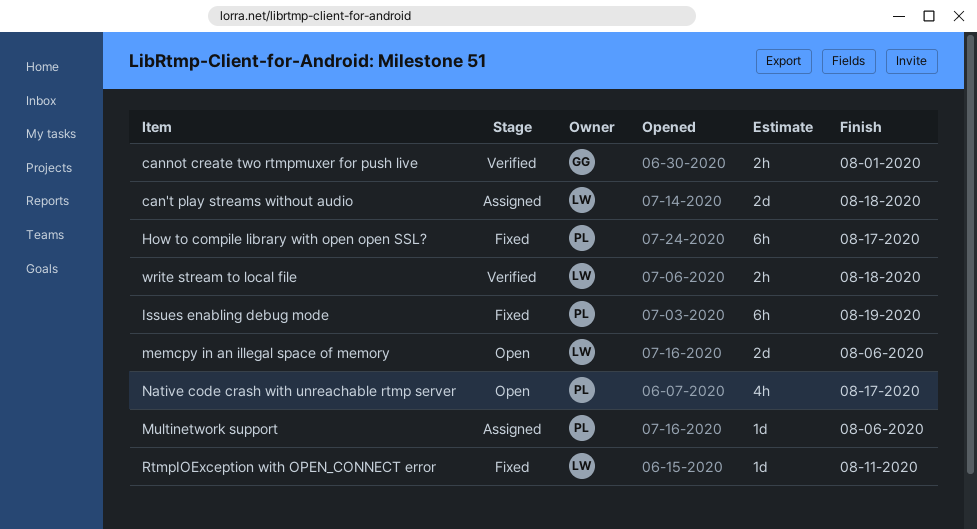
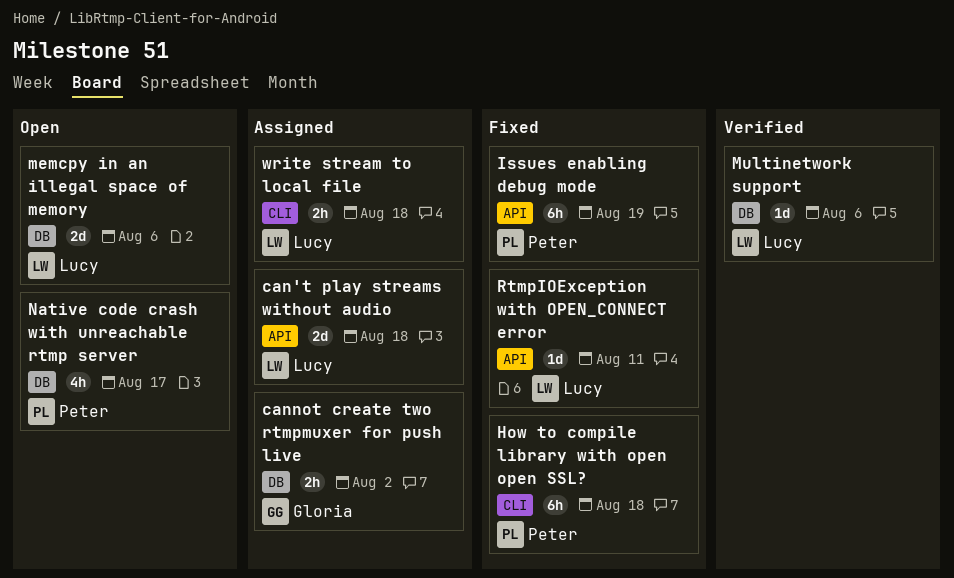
cannot create two rtmpmuxer for push live, status: Verified -> Assigned
cannot create two rtmpmuxer for push live, due: Aug 1 -> Aug 2
How to compile library with open open SSL?, due: Aug 17 -> Aug 18
Multinetwork support, status: Assigned -> Verified
Multinetwork support, owner: Peter -> Lucy
write stream to local file, status: Verified -> Assigned

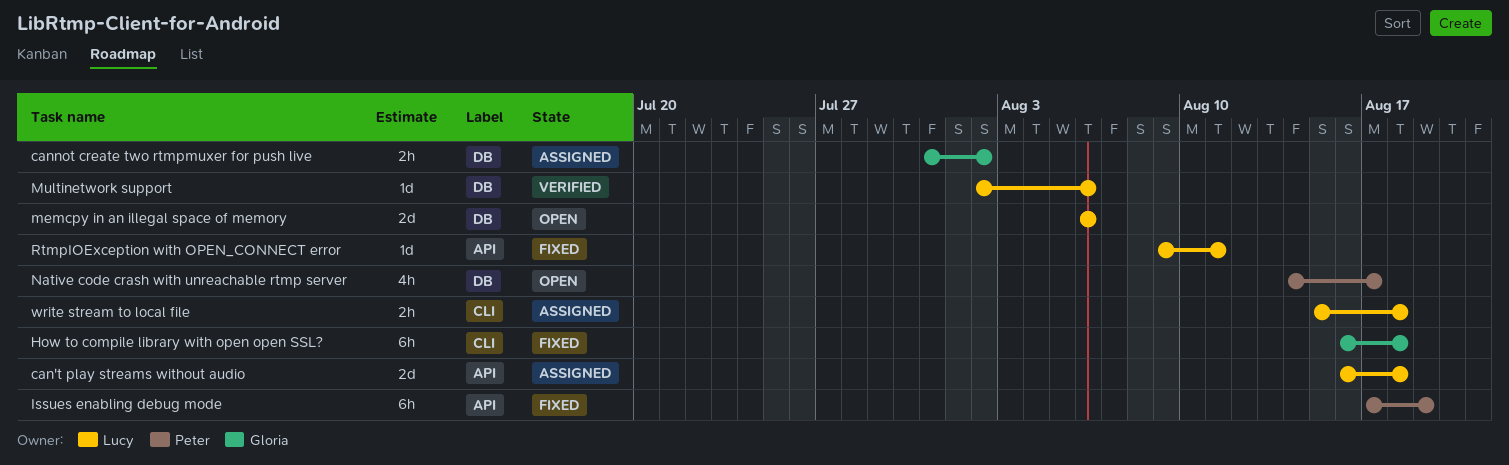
How to compile library with open open SSL?, owner: Peter -> Gloria

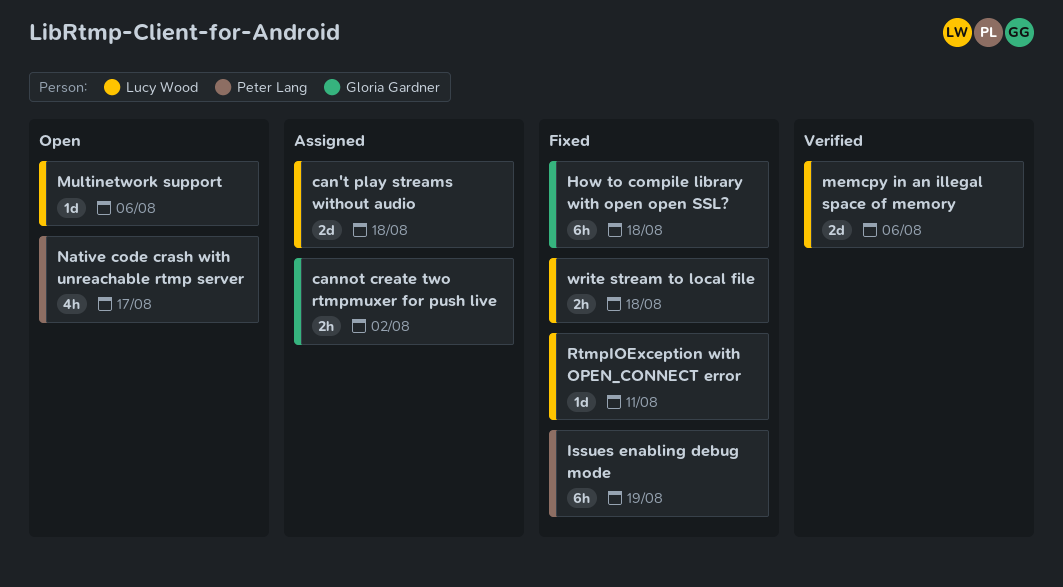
memcpy in an illegal space of memory, status: Open -> Verified
Multinetwork support, status: Verified -> Open
write stream to local file, status: Assigned -> Fixed

